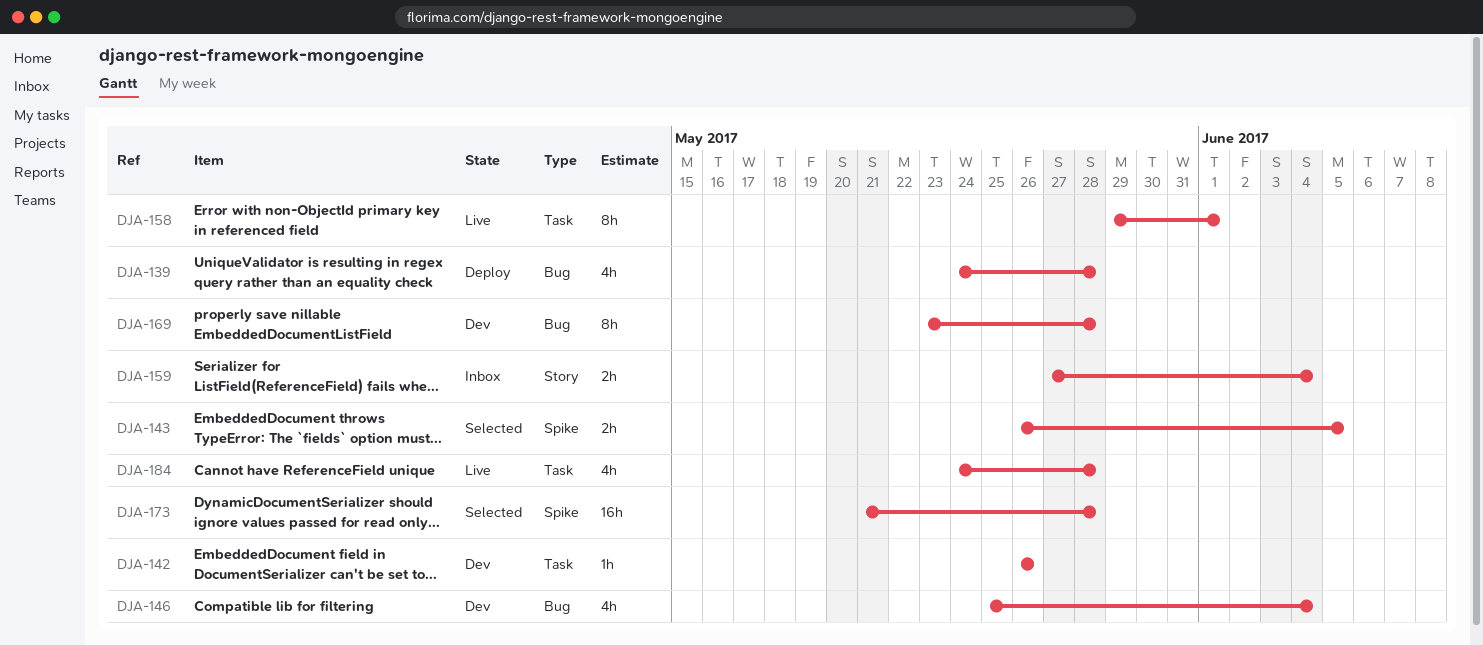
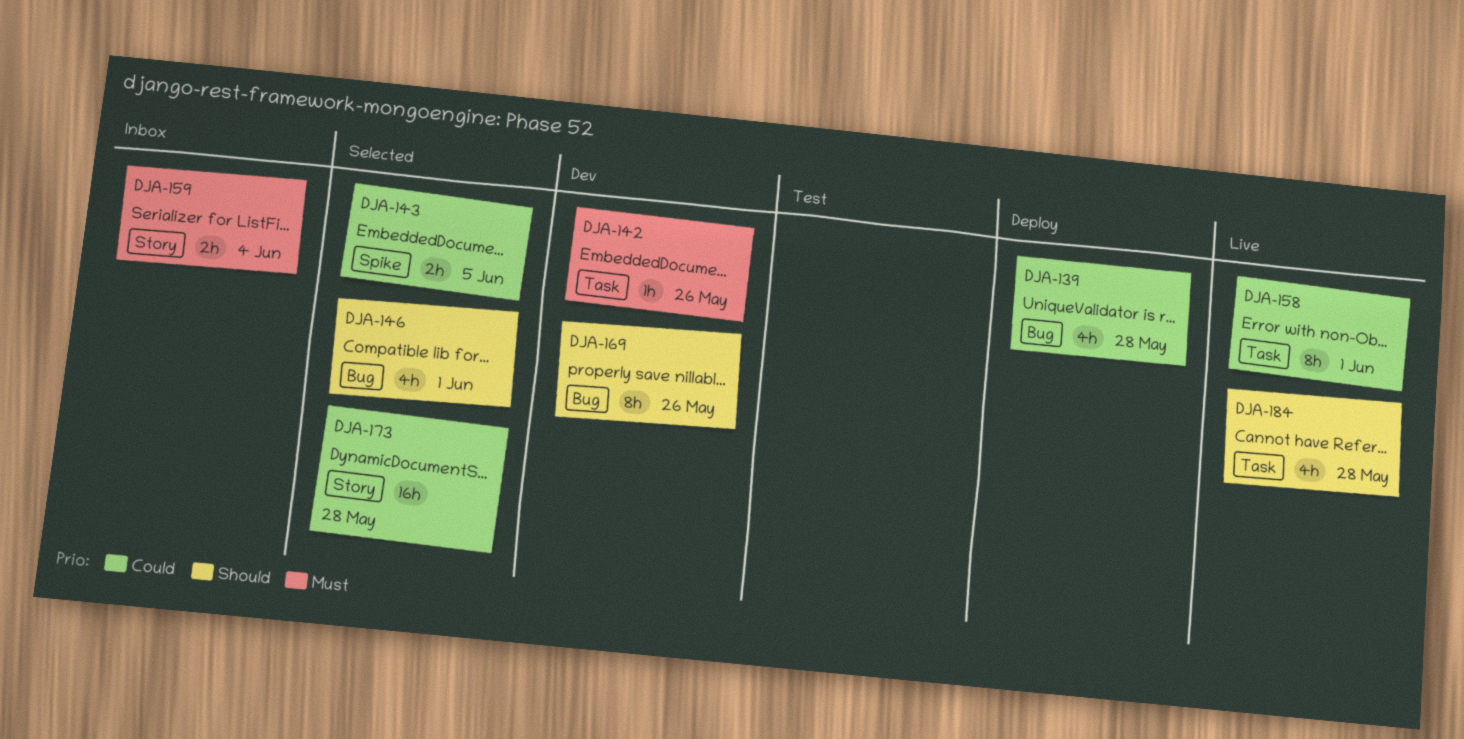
DJA-146, status: Dev -> Selected
DJA-146, due: Jun 4 -> Jun 1
DJA-169, due: May 28 -> May 26
DJA-173, label: Spike -> Story

